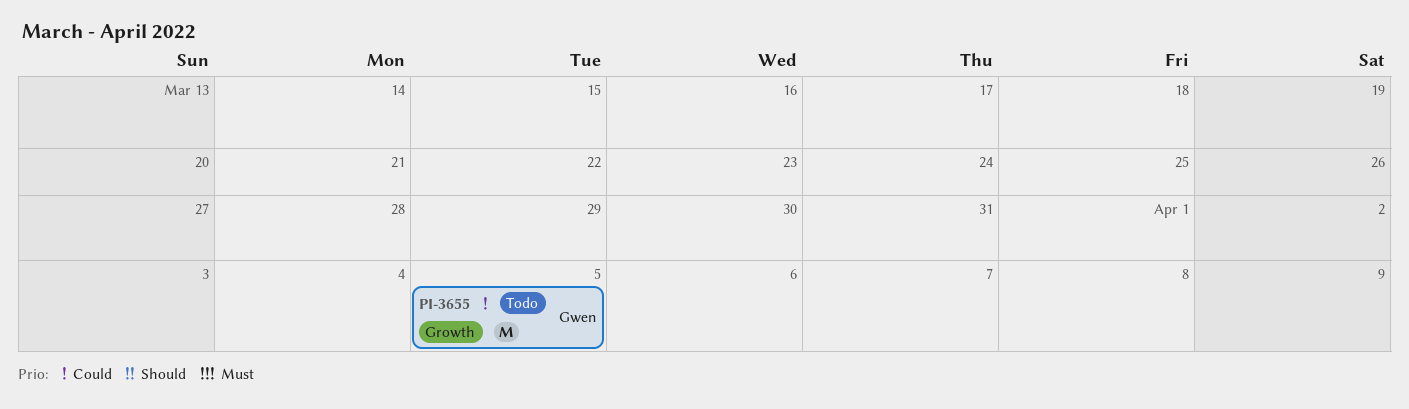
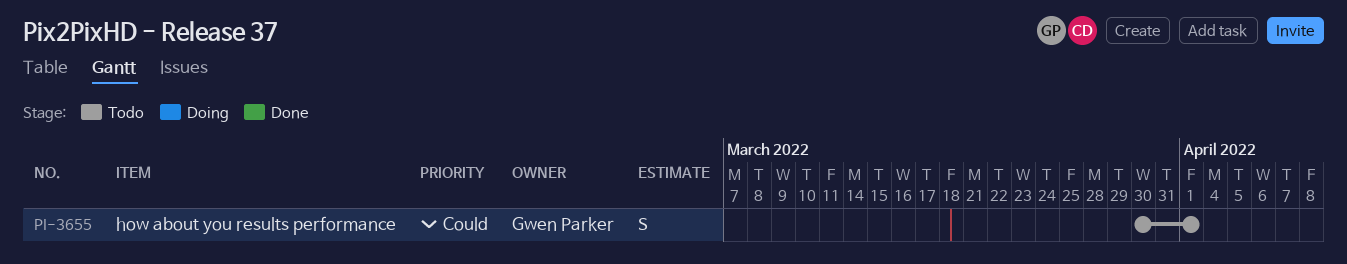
PI-3655, estimate: M -> S
PI-3655, due: Apr 5 -> Apr 1

